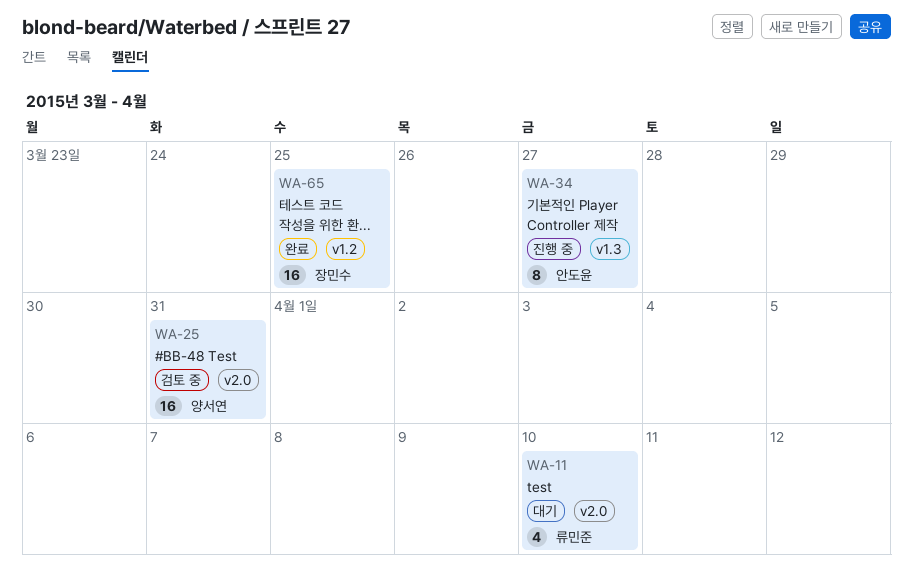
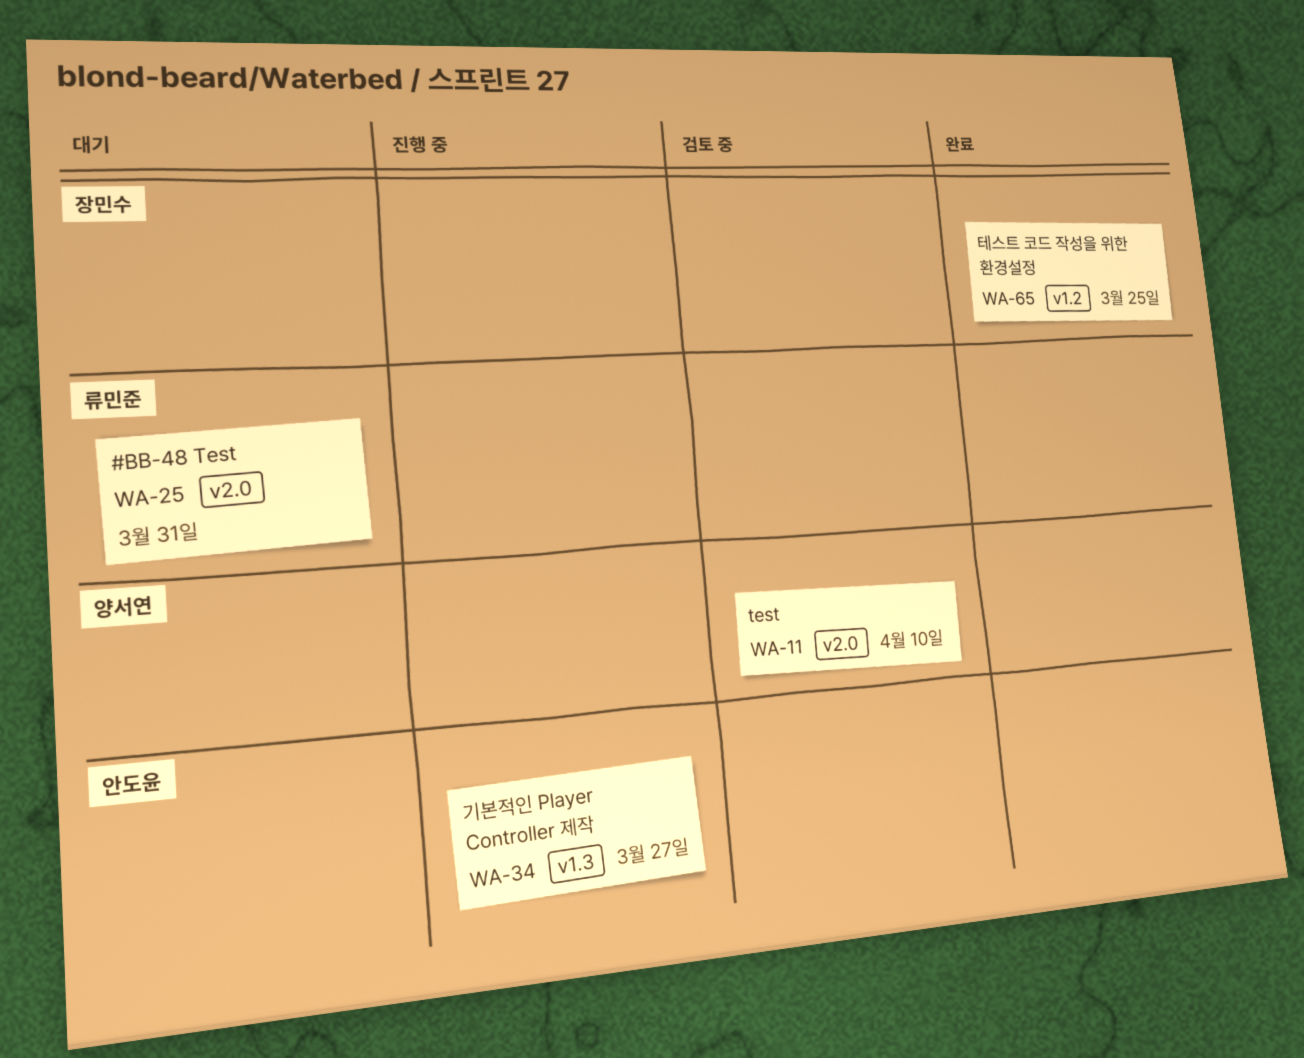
WA-11, status: 대기 -> 검토 중
WA-11, owner: 류민준 -> 양서연
WA-25, status: 검토 중 -> 대기
WA-25, owner: 양서연 -> 류민준

